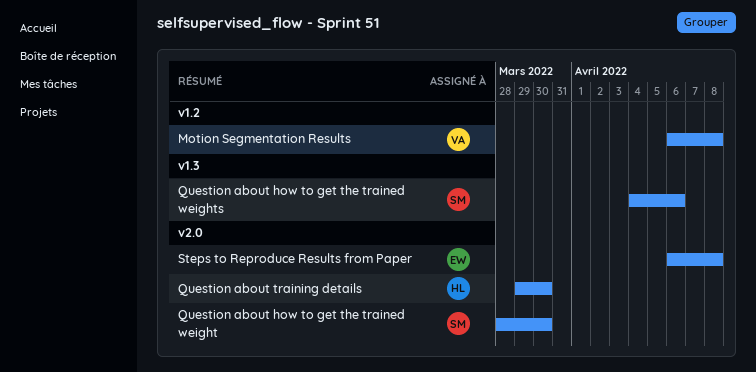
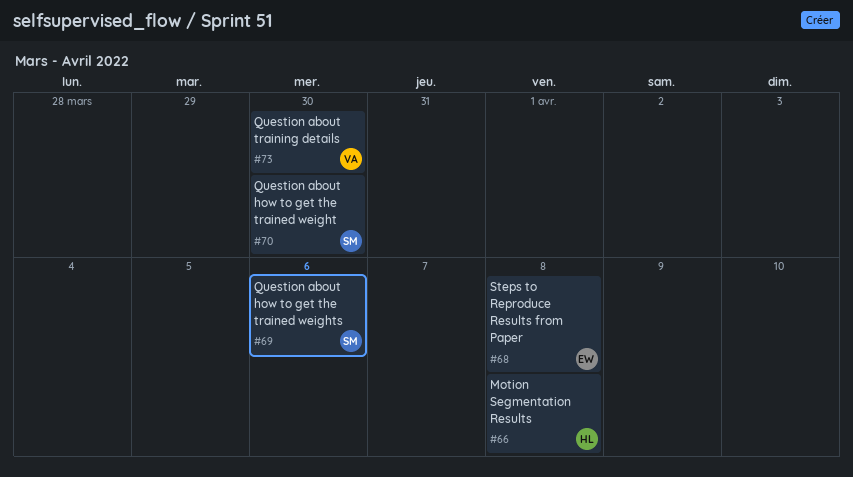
Motion Segmentation Results, owner: VA -> HL
Question about training details, owner: HL -> VA

